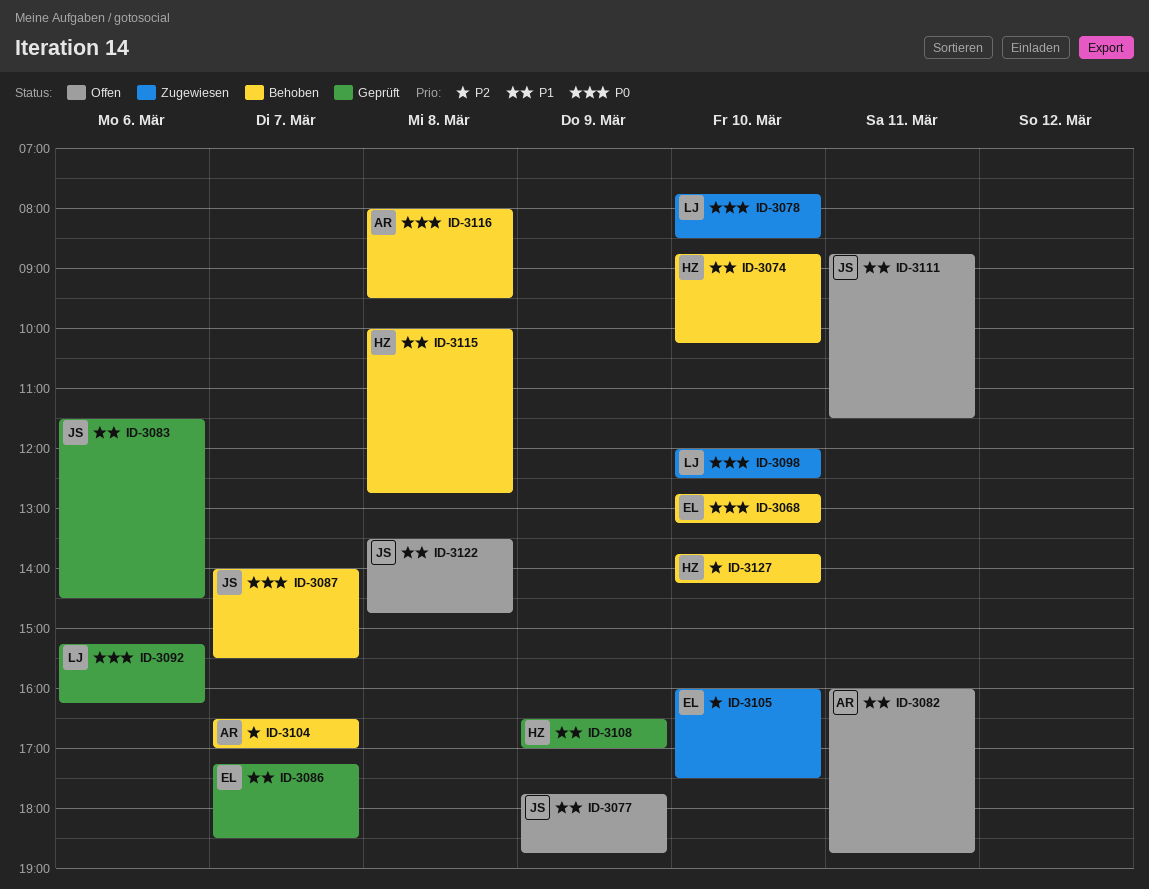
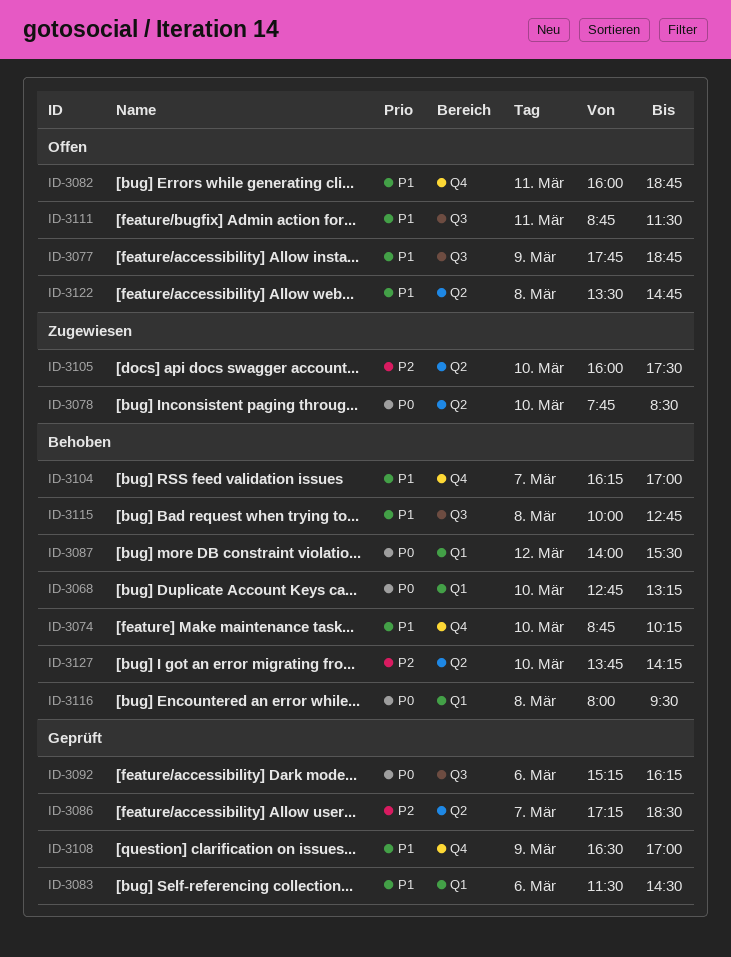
ID-3086, priority: P1 -> P2
ID-3087, day: Mar 7 -> Mar 12
ID-3098: present -> none
ID-3104, priority: P2 -> P1
ID-3104, begins: 16:30 -> 16:15

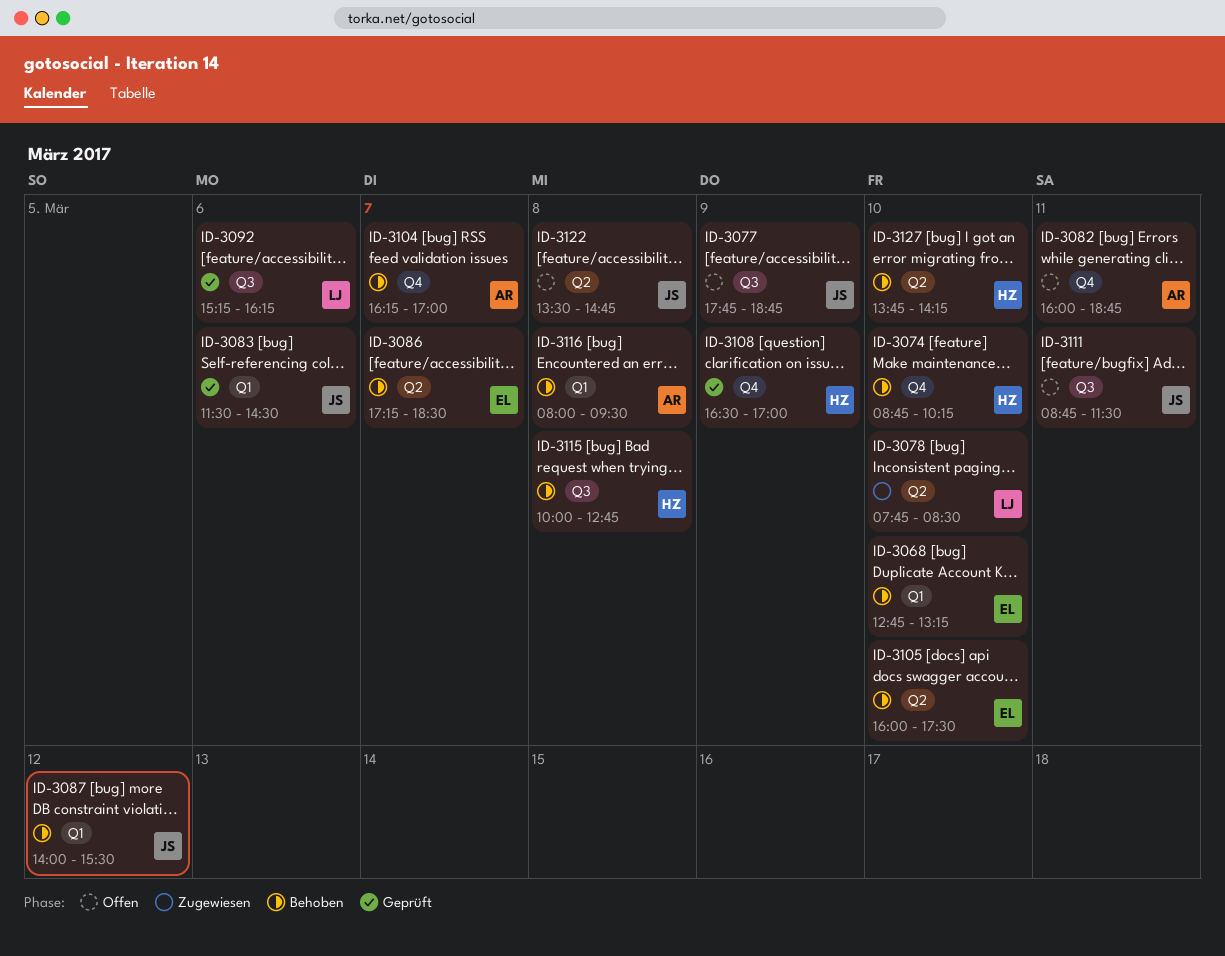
ID-3086, status: Geprüft -> Behoben
ID-3105, status: Zugewiesen -> Behoben

